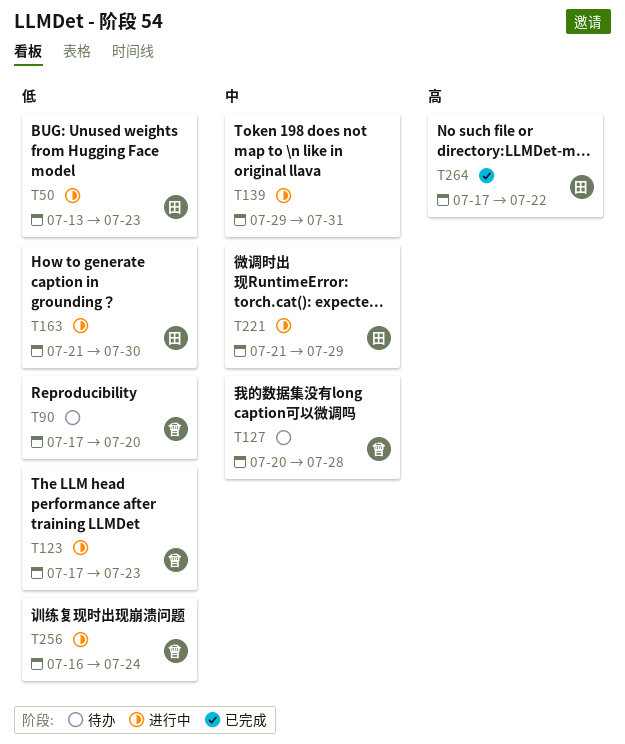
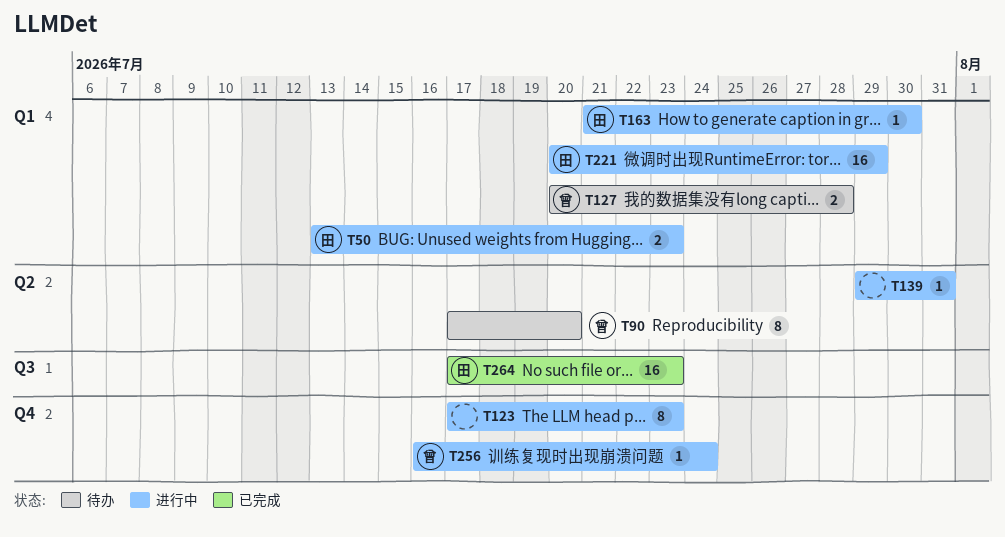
T123, owner: 曾 -> none
T221, start: Jul 21 -> Jul 20
T264, due: Jul 22 -> Jul 23

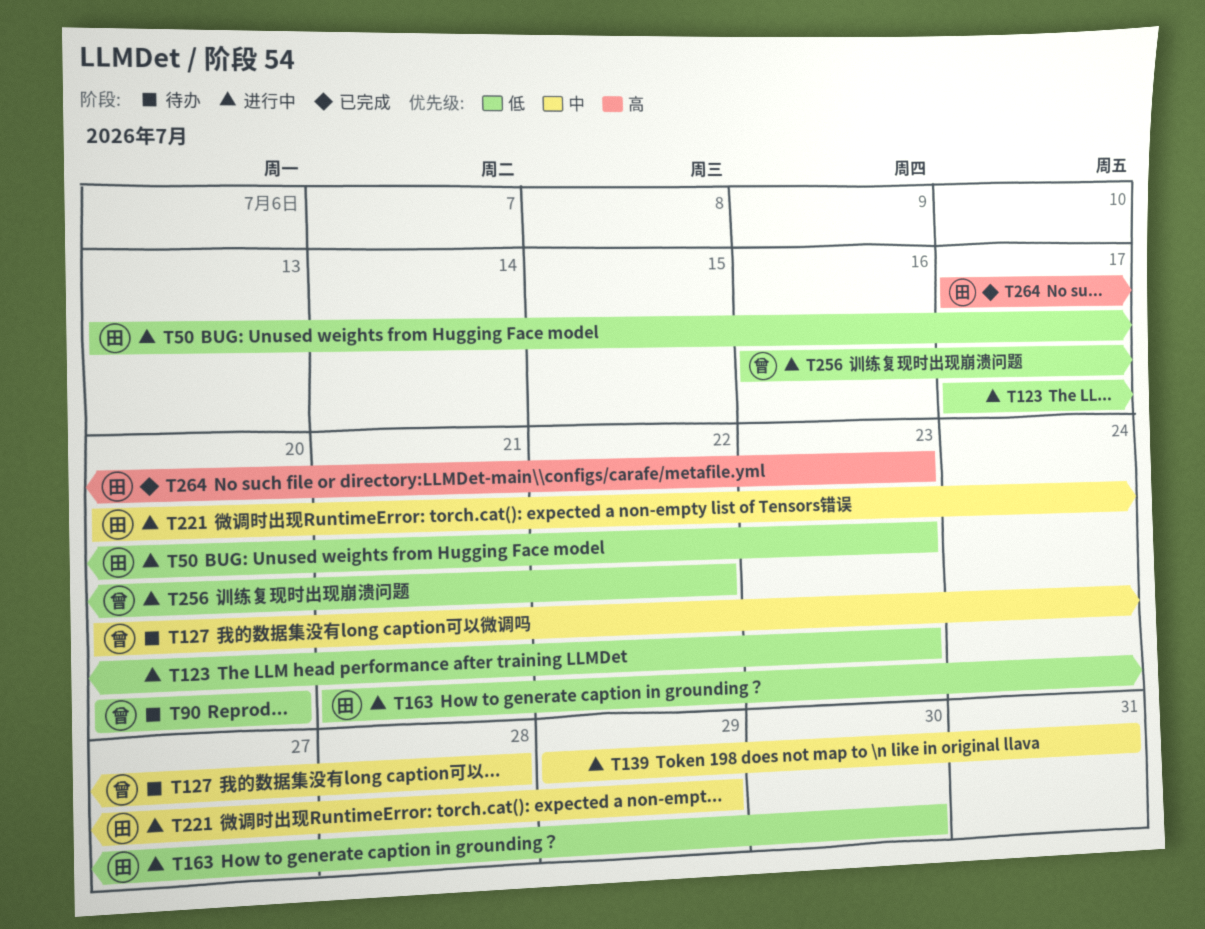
T90, start: Jul 17 -> Jul 20
T256, due: Jul 24 -> Jul 22

